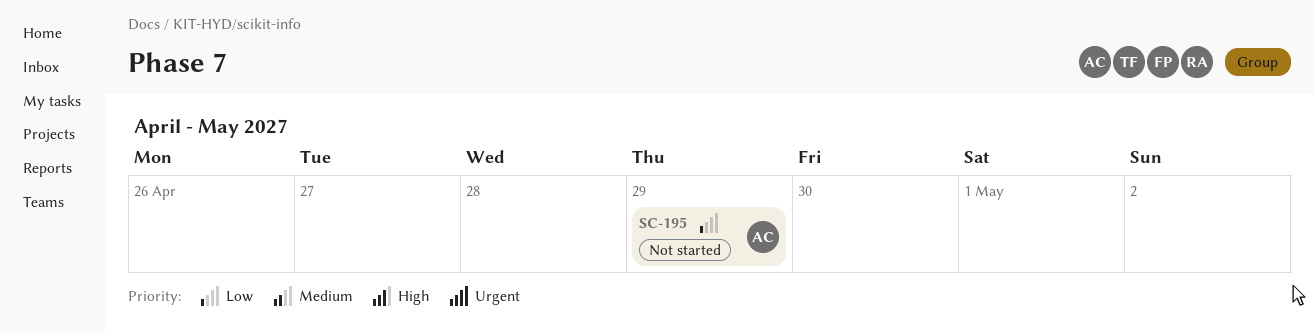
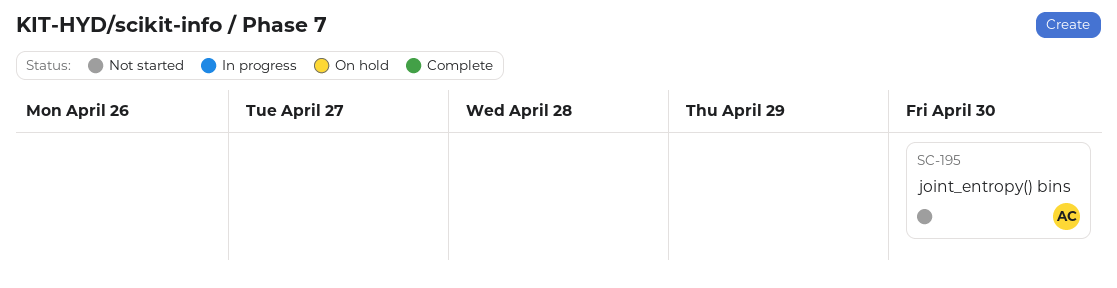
SC-195, due: Apr 29 -> Apr 30

